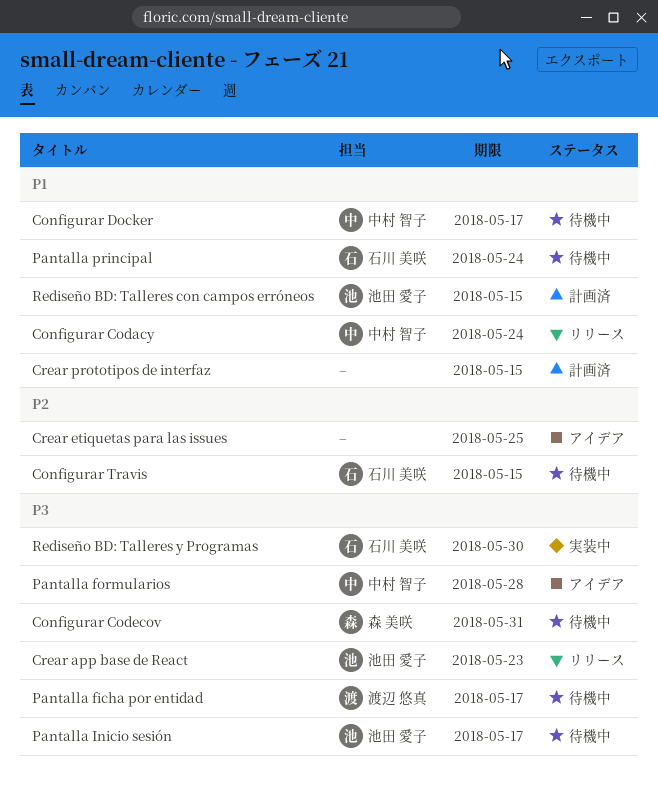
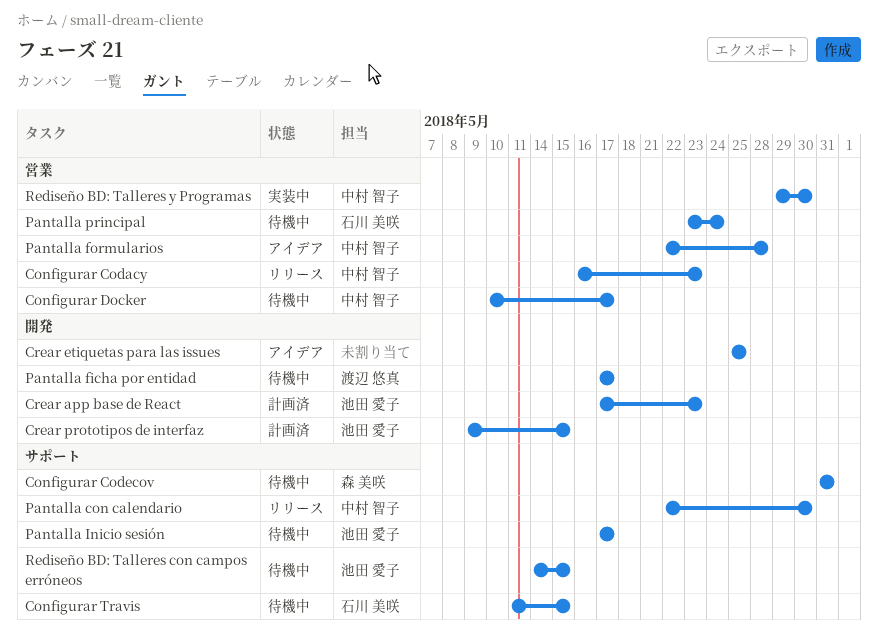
Configurar Codacy, due: May 24 -> May 23
Crear app base de React, status: リリース -> 計画済
Crear prototipos de interfaz, owner: none -> 池田 愛子
Pantalla con calendario: none -> present
Rediseño BD: Talleres con campos erróneos, status: 計画済 -> 待機中
Rediseño BD: Talleres y Programas, owner: 石川 美咲 -> 中村 智子

